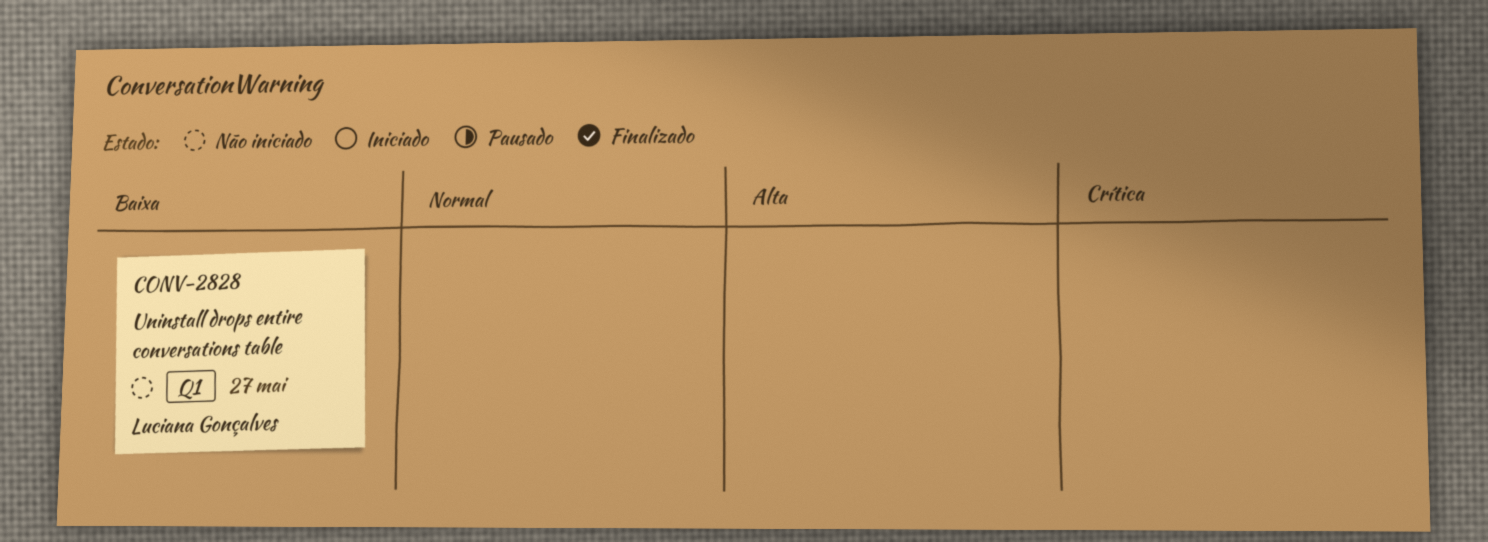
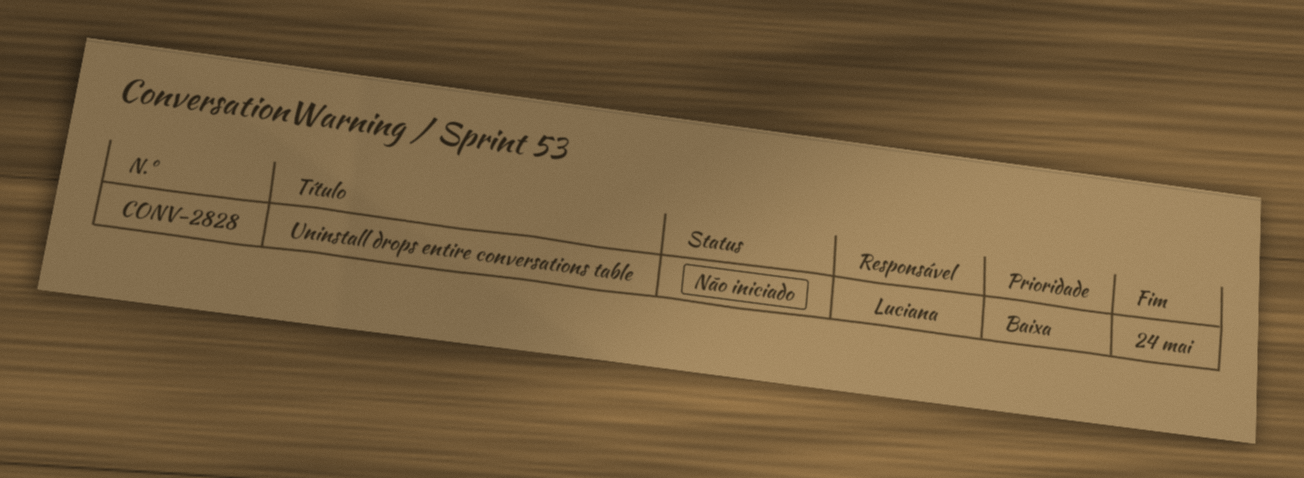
CONV-2828, due: May 27 -> May 24

